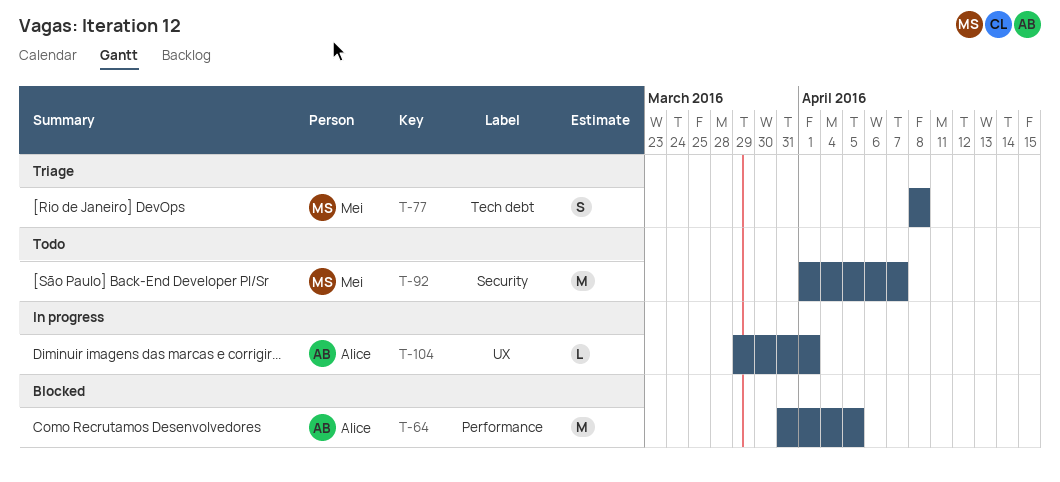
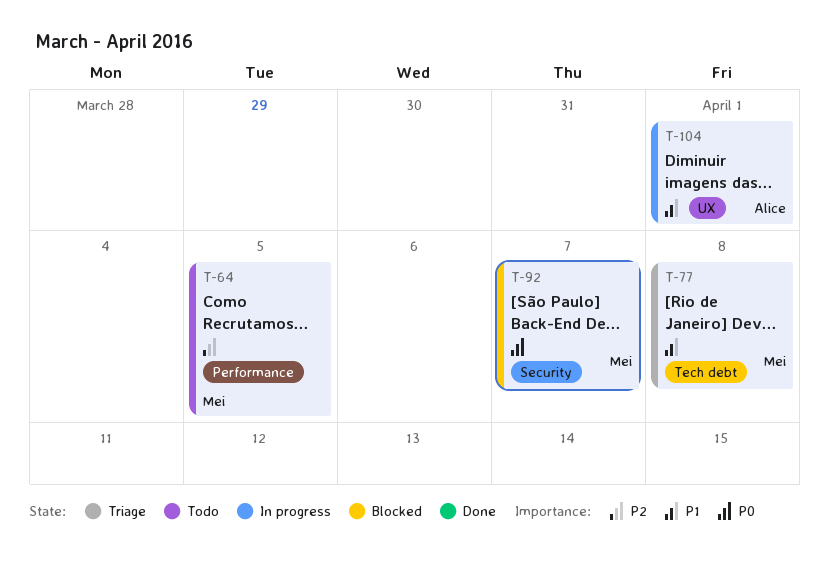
T-64, status: Blocked -> Todo
T-64, owner: Alice -> Mei
T-92, status: Todo -> Blocked

